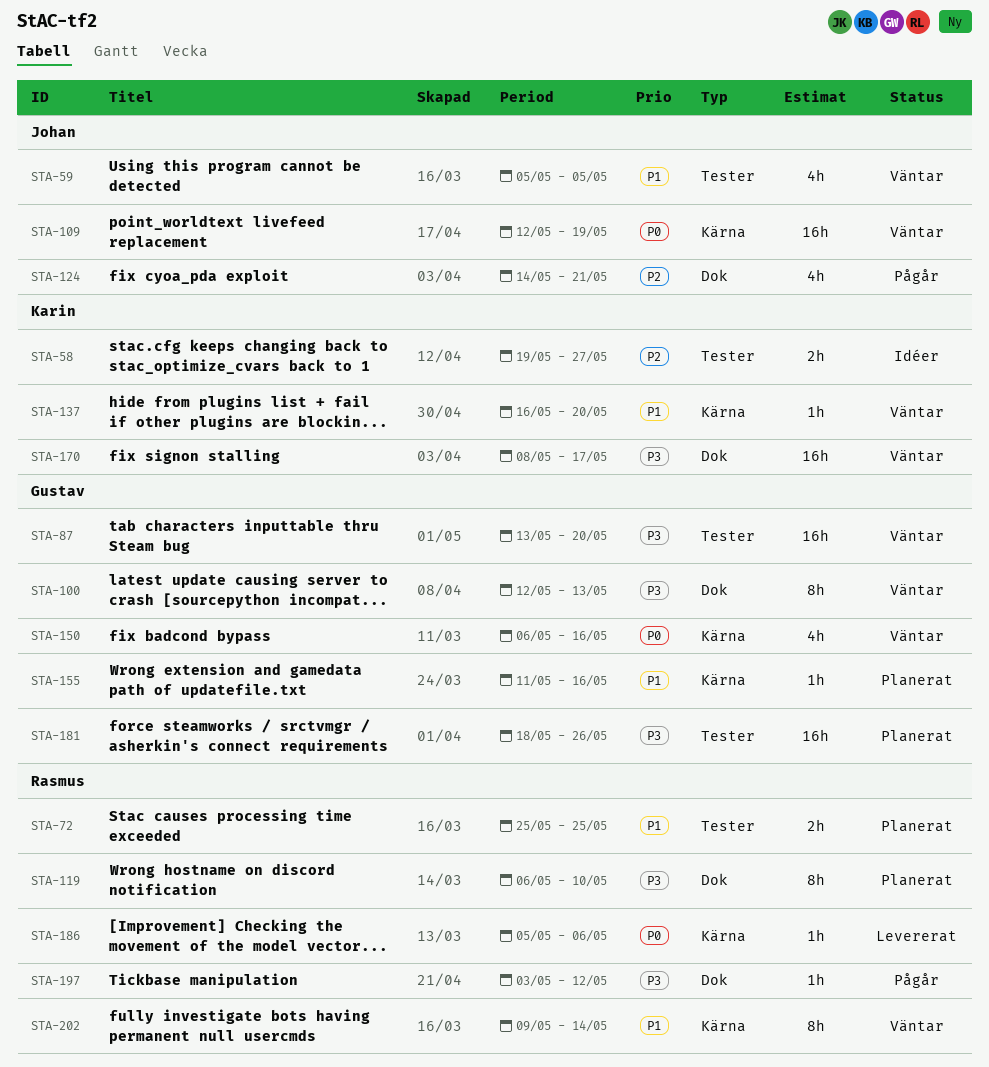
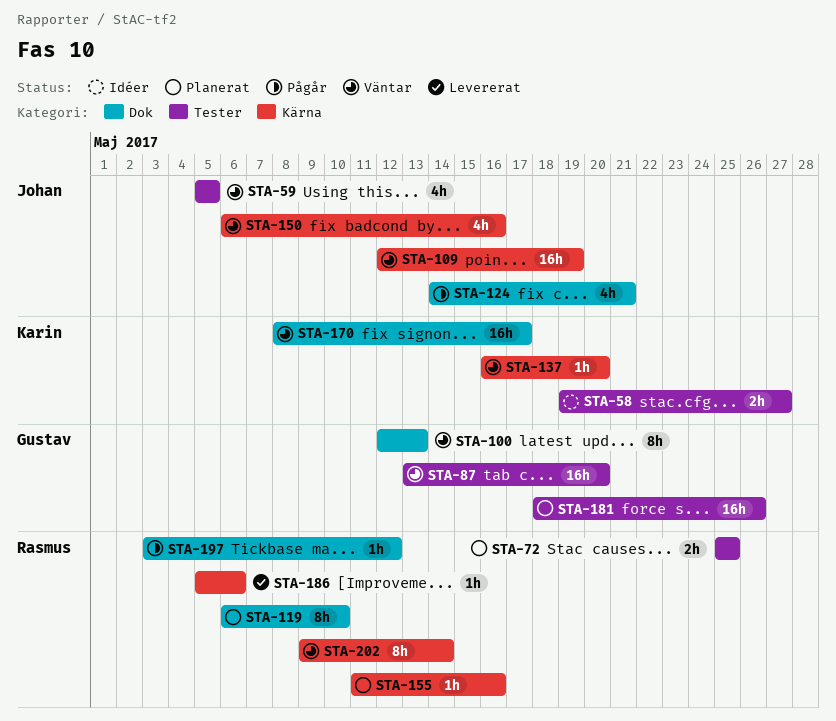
STA-150, owner: Gustav -> Johan
STA-155, owner: Gustav -> Rasmus

